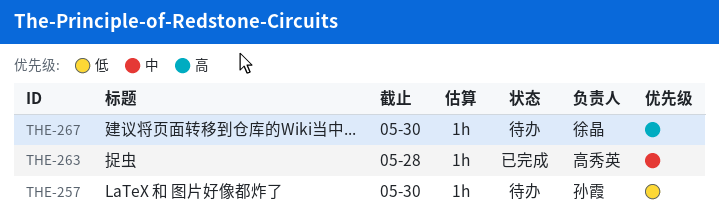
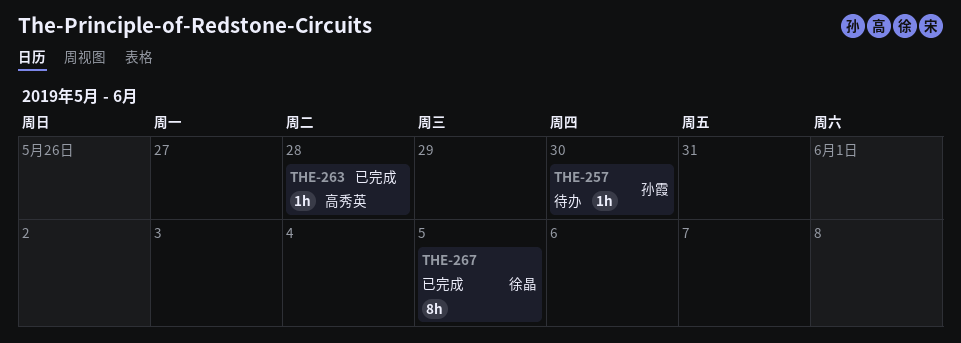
THE-267, status: 待办 -> 已完成
THE-267, estimate: 1h -> 8h
THE-267, due: May 30 -> Jun 5

